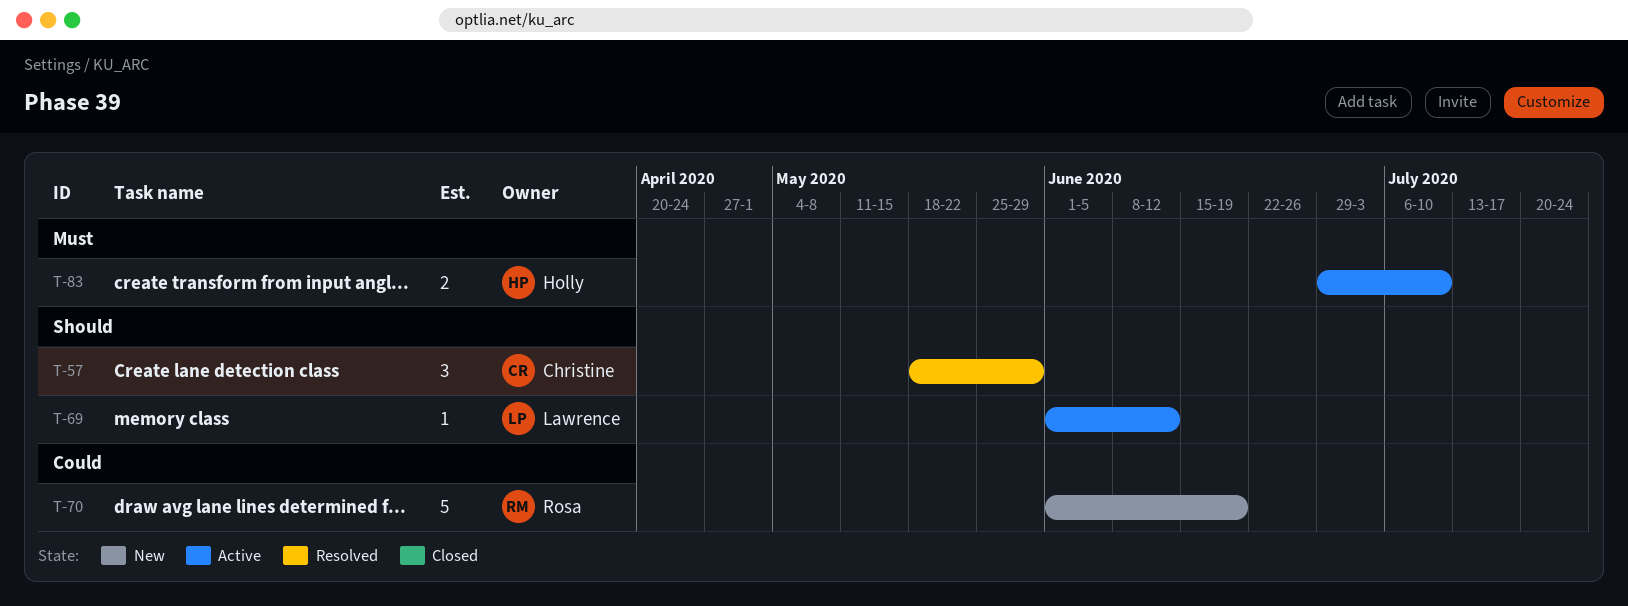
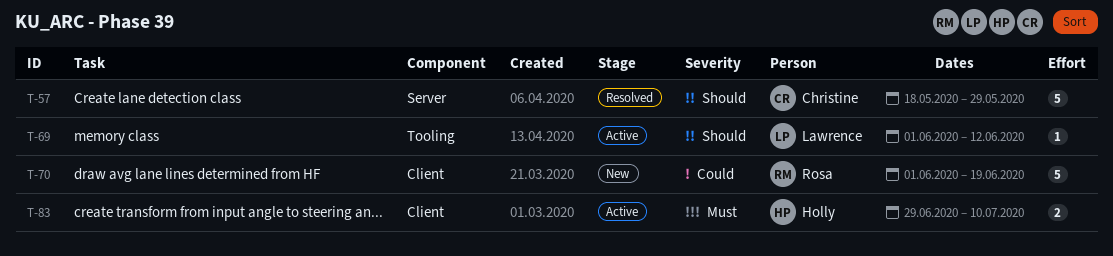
T-57, estimate: 3 -> 5

